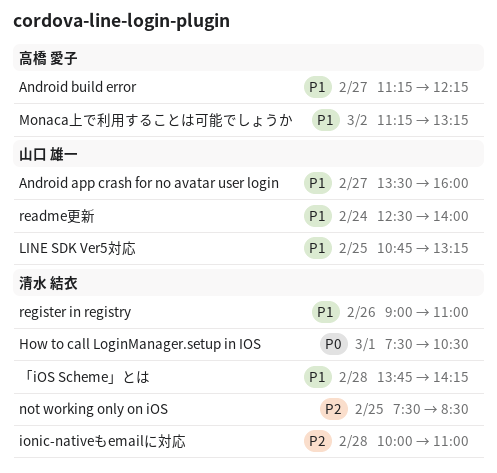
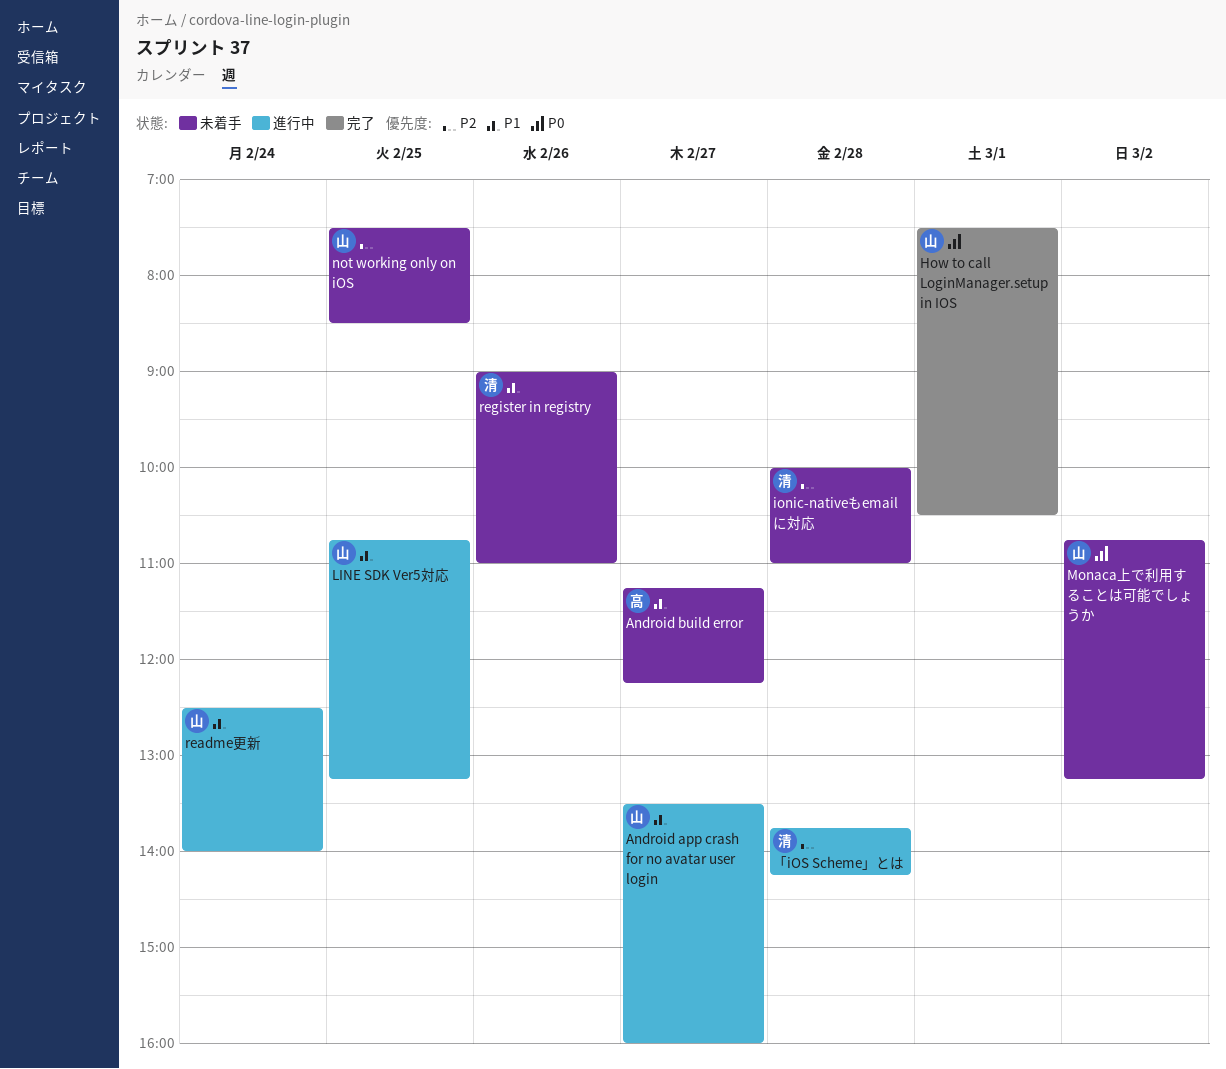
How to call LoginManager.setup in IOS, owner: 清水 結衣 -> 山口 雄一
Monaca上で利用することは可能でしょうか, owner: 高橋 愛子 -> 山口 雄一
Monaca上で利用することは可能でしょうか, priority: P1 -> P0
Monaca上で利用することは可能でしょうか, begins: 11:15 -> 10:45
not working only on iOS, owner: 清水 結衣 -> 山口 雄一
「iOS Scheme」とは, priority: P1 -> P2

